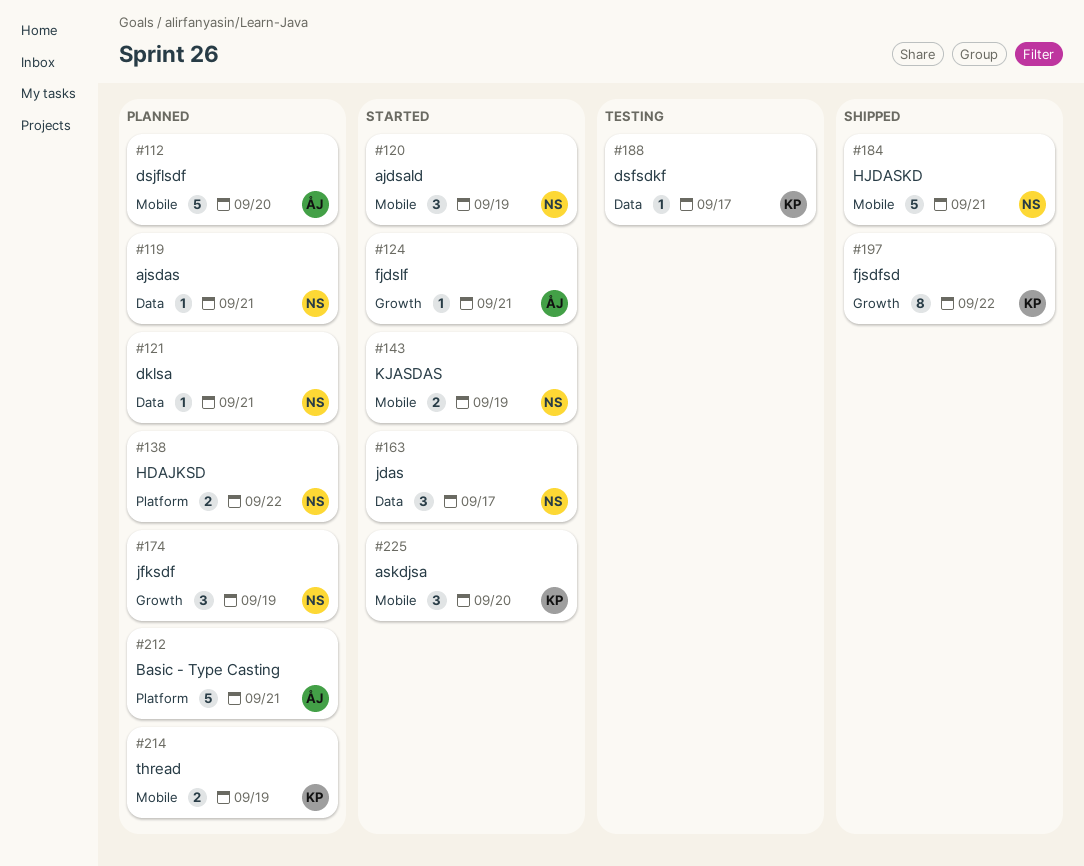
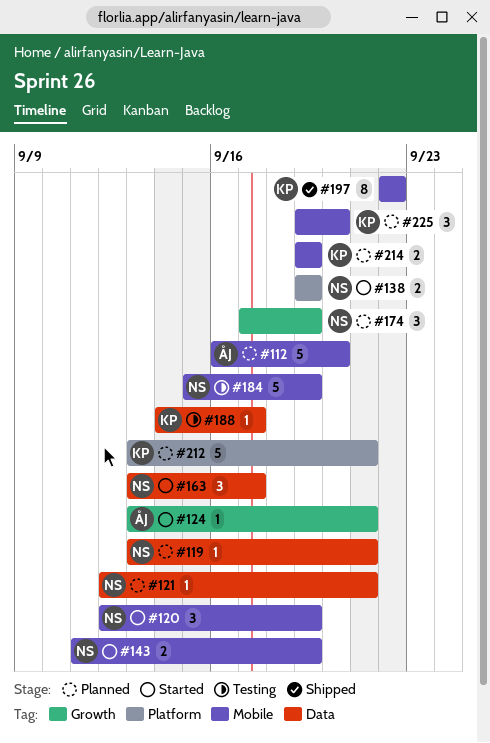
#138, status: Planned -> Started
#138, due: Sep 22 -> Sep 19
#184, status: Shipped -> Testing
#184, due: Sep 21 -> Sep 19
#197, label: Growth -> Mobile
#212, owner: ÅJ -> KP
#225, status: Started -> Planned

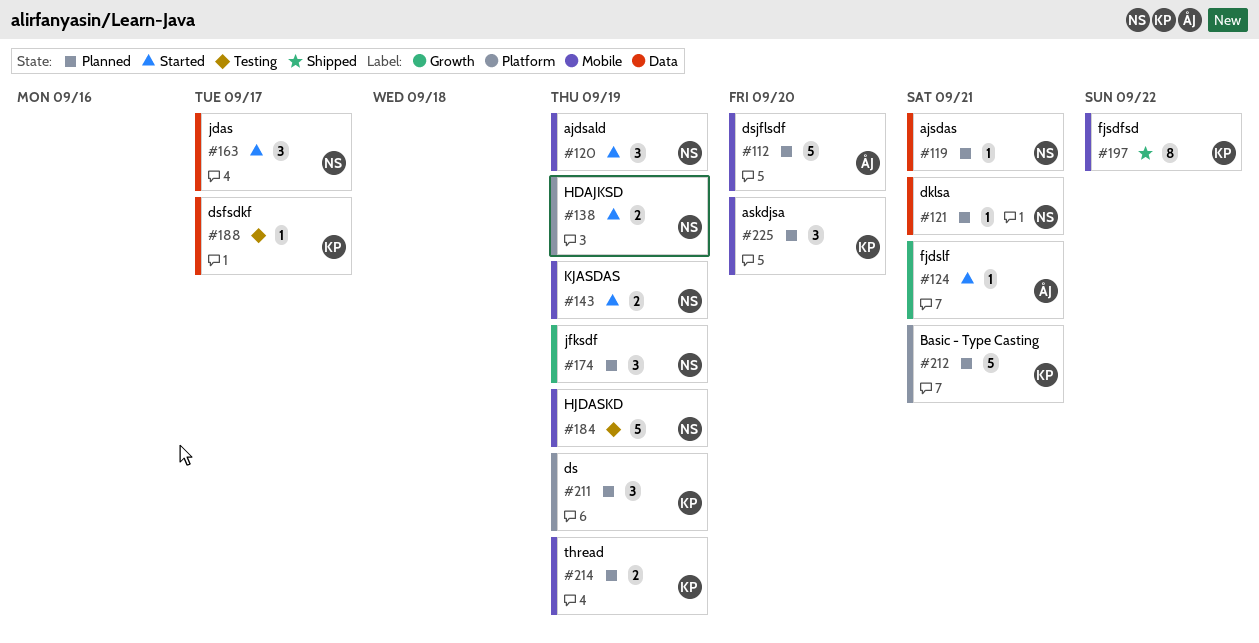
#211: none -> present

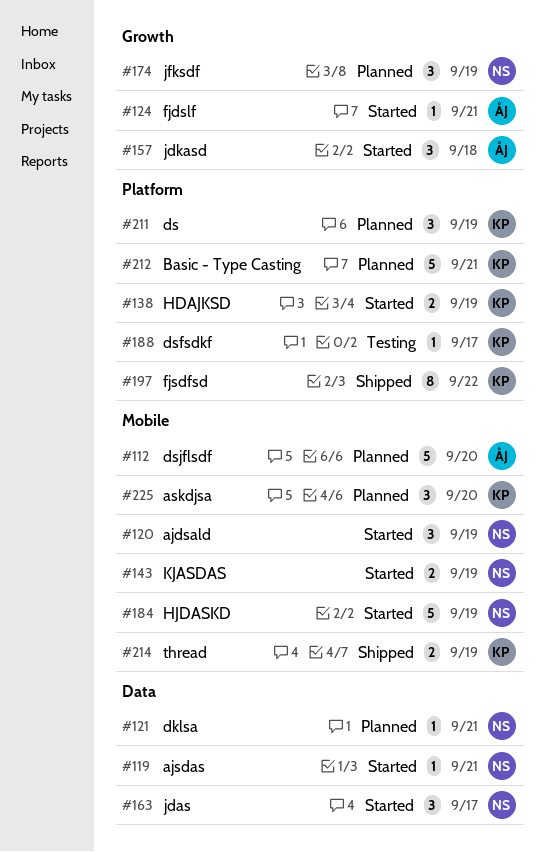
#119, status: Planned -> Started
#138, owner: NS -> KP
#157: none -> present
#184, status: Testing -> Started
#188, label: Data -> Platform
#197, label: Mobile -> Platform
#214, status: Planned -> Shipped

